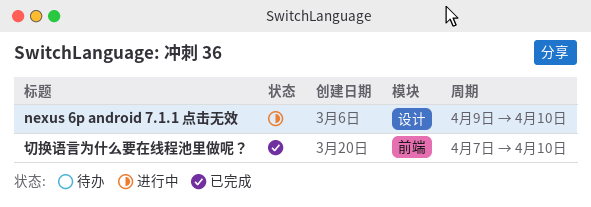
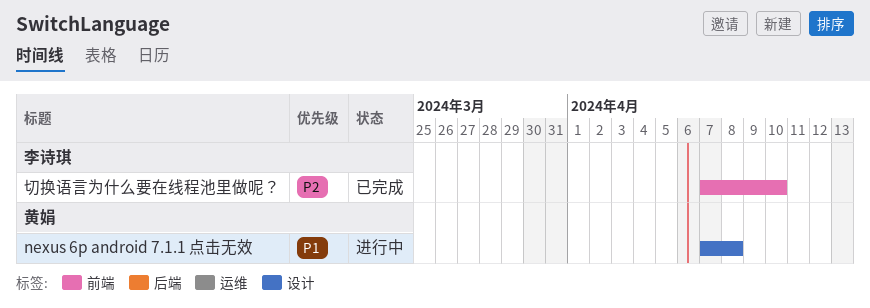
nexus 6p android 7.1.1 点击无效, start: Apr 9 -> Apr 7
nexus 6p android 7.1.1 点击无效, due: Apr 10 -> Apr 8

